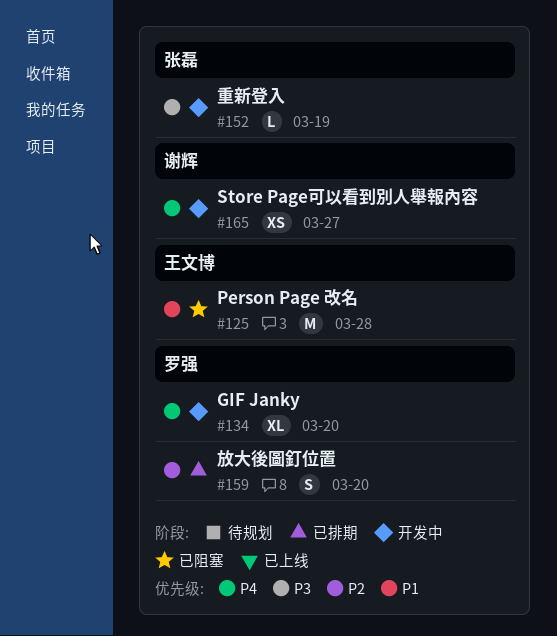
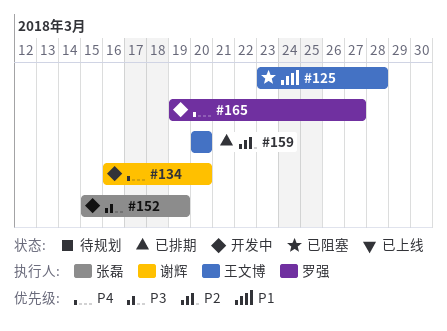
#134, owner: 罗强 -> 谢辉
#159, owner: 罗强 -> 王文博
#165, owner: 谢辉 -> 罗强

